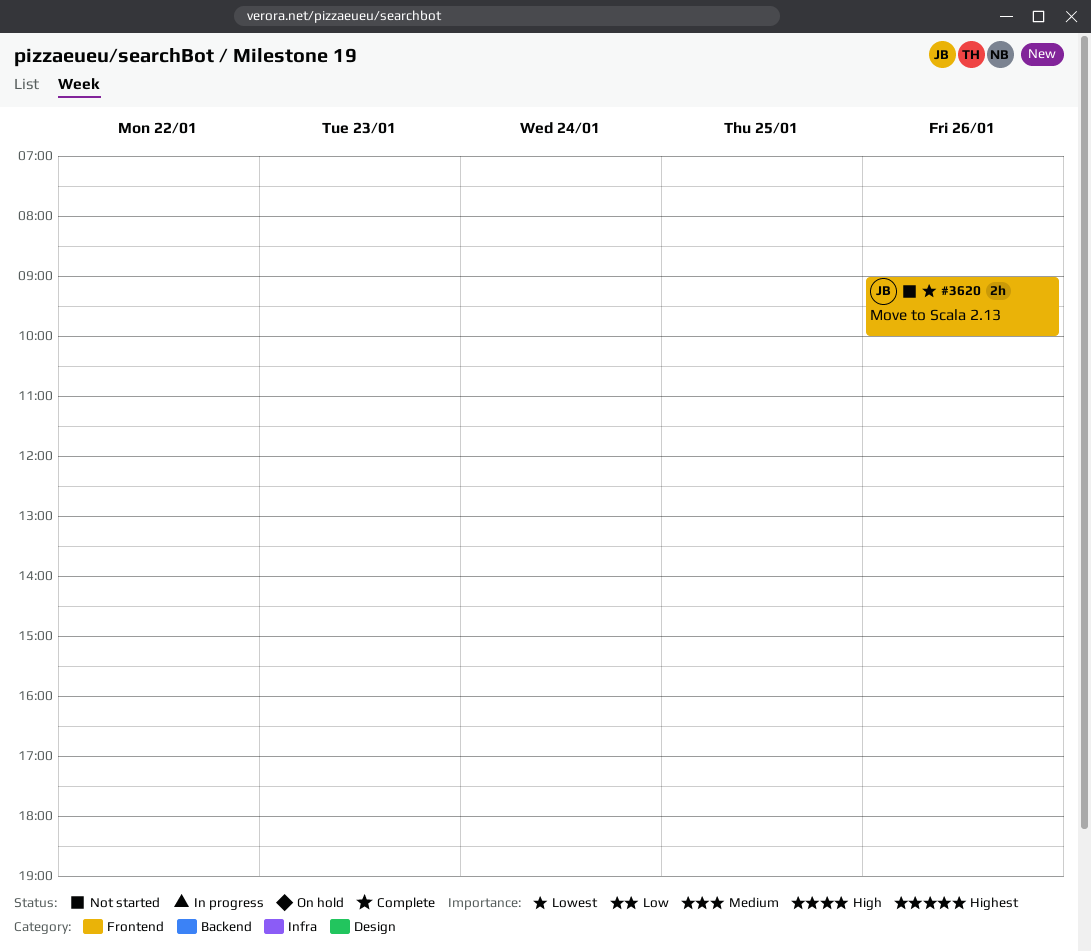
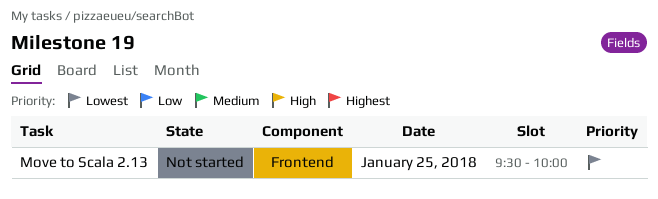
Move to Scala 2.13, day: Jan 26 -> Jan 25
Move to Scala 2.13, begins: 09:00 -> 09:30

